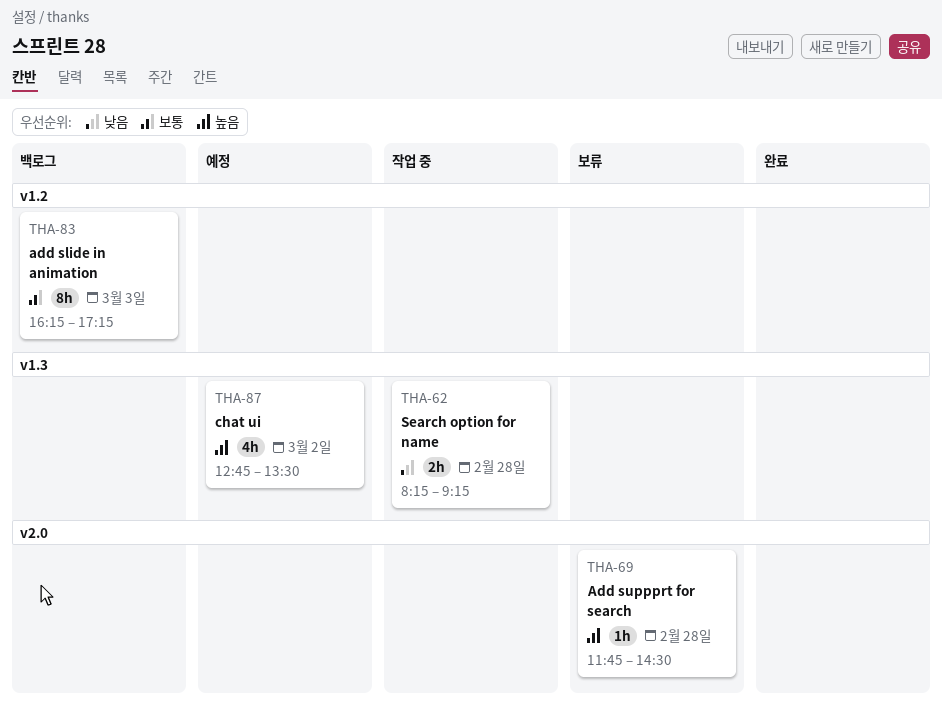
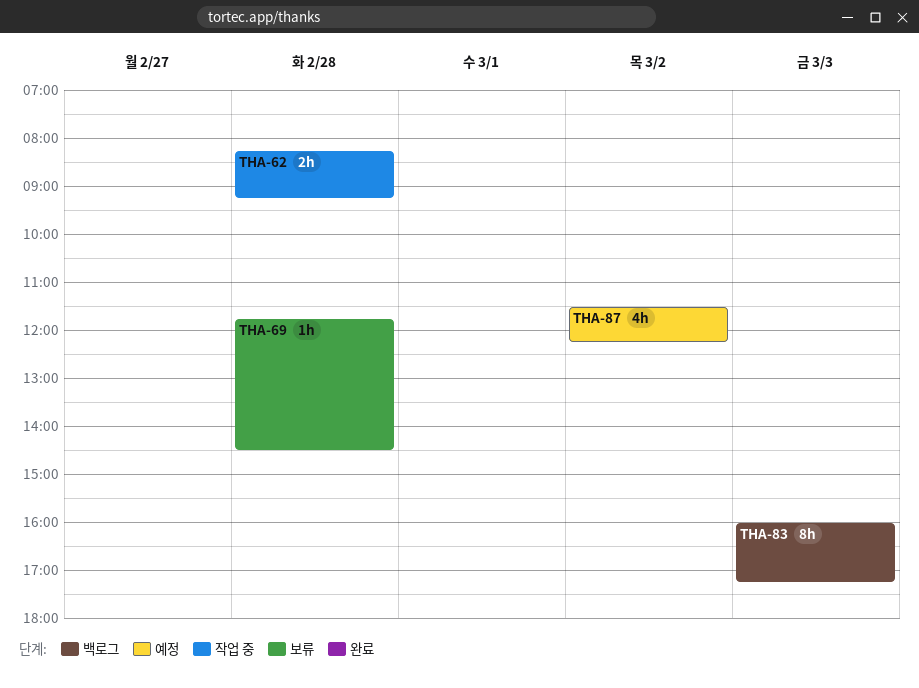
THA-83, begins: 16:15 -> 16:00
THA-87, begins: 12:45 -> 11:30
THA-87, ends: 13:30 -> 12:15

